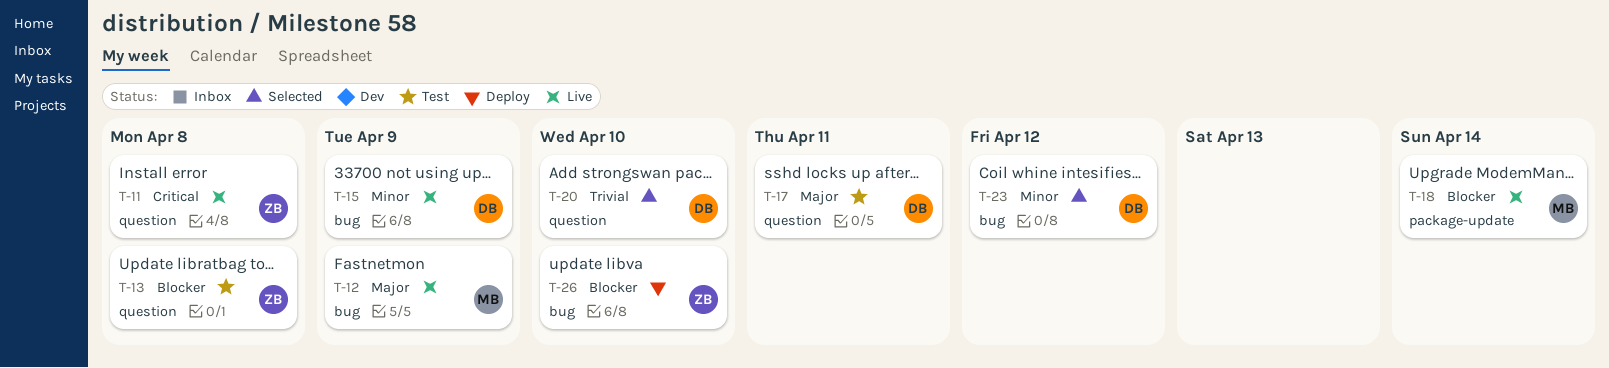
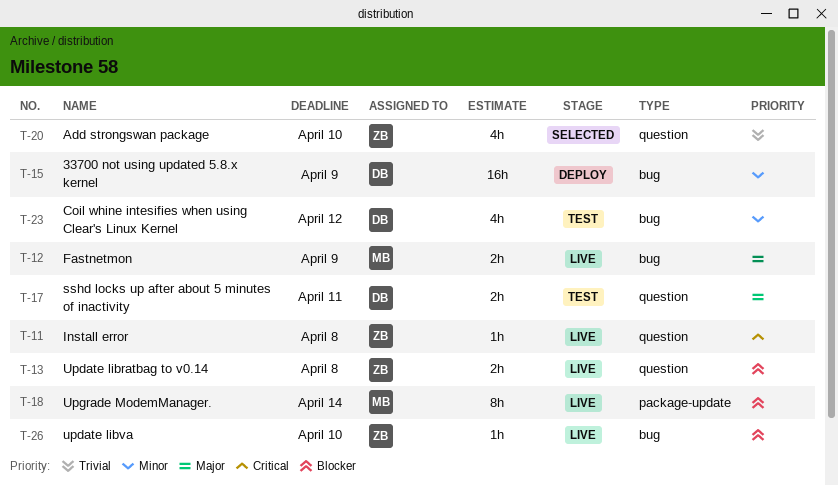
T-13, status: Test -> Live
T-15, status: Live -> Deploy
T-20, owner: DB -> ZB
T-23, status: Selected -> Test
T-26, status: Deploy -> Live

